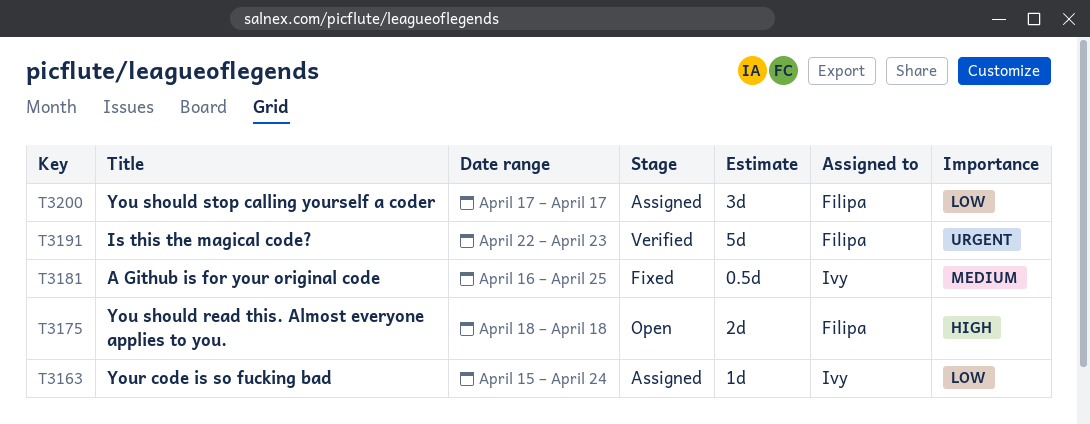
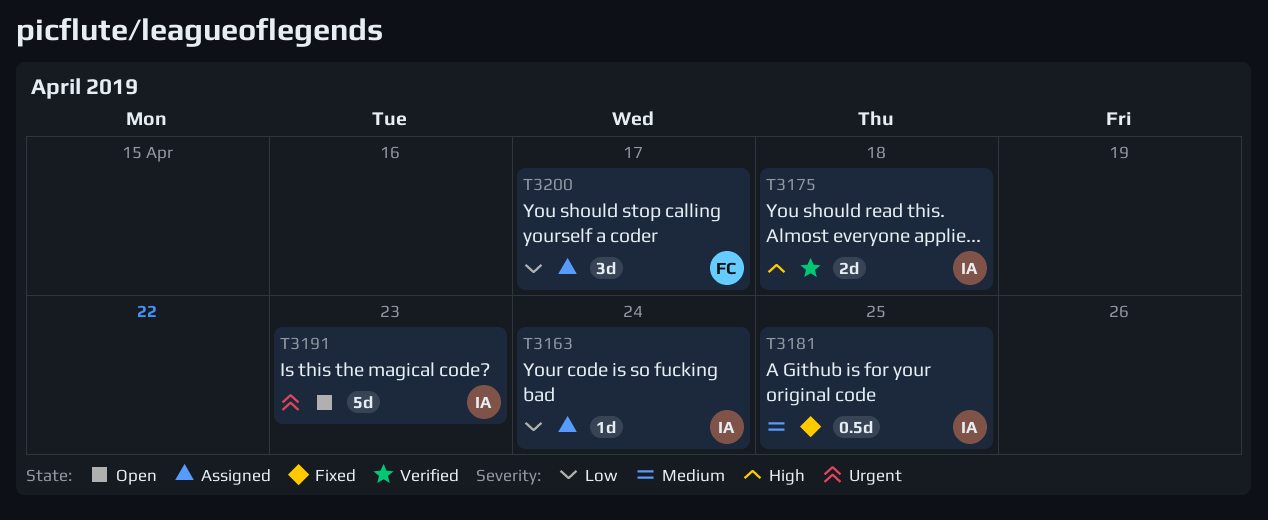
T3175, status: Open -> Verified
T3175, owner: Filipa -> Ivy
T3191, status: Verified -> Open
T3191, owner: Filipa -> Ivy

